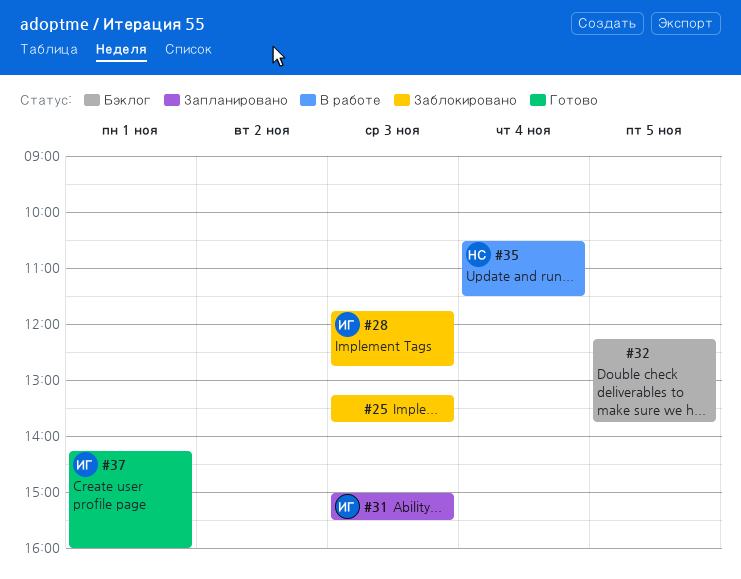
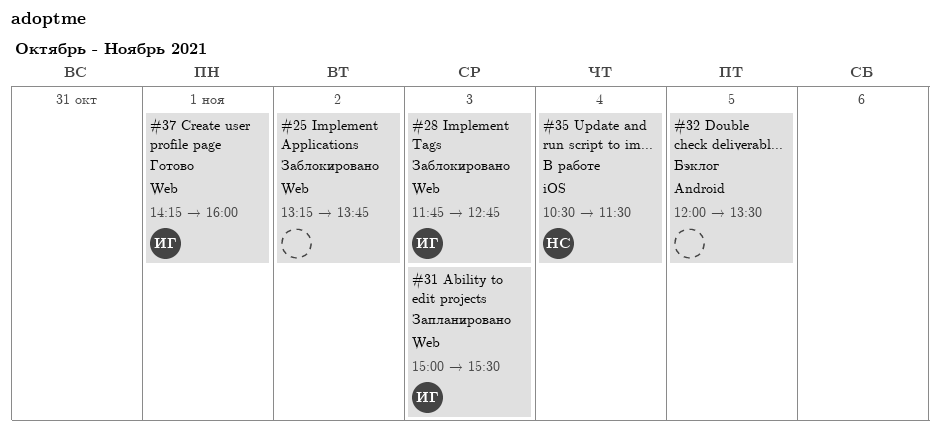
#25, day: Nov 3 -> Nov 2
#32, begins: 12:15 -> 12:00
#32, ends: 13:45 -> 13:30

